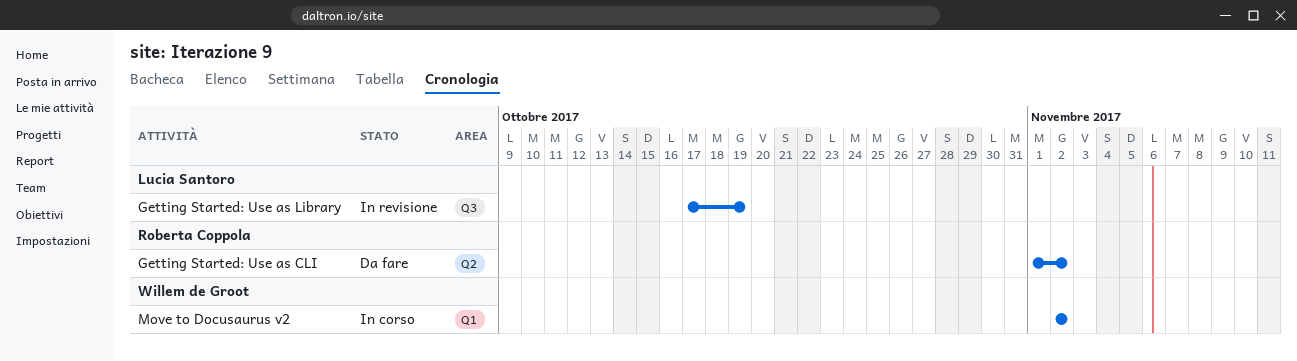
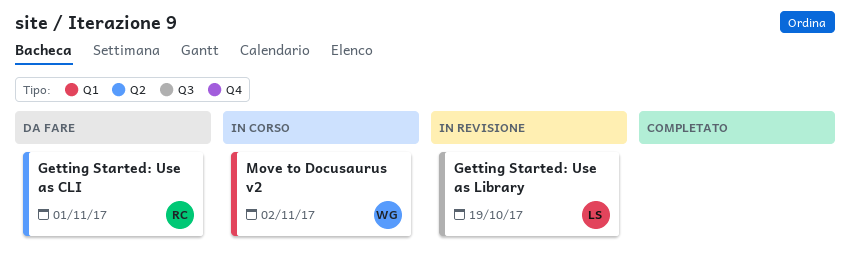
Getting Started: Use as CLI, due: Nov 2 -> Nov 1

